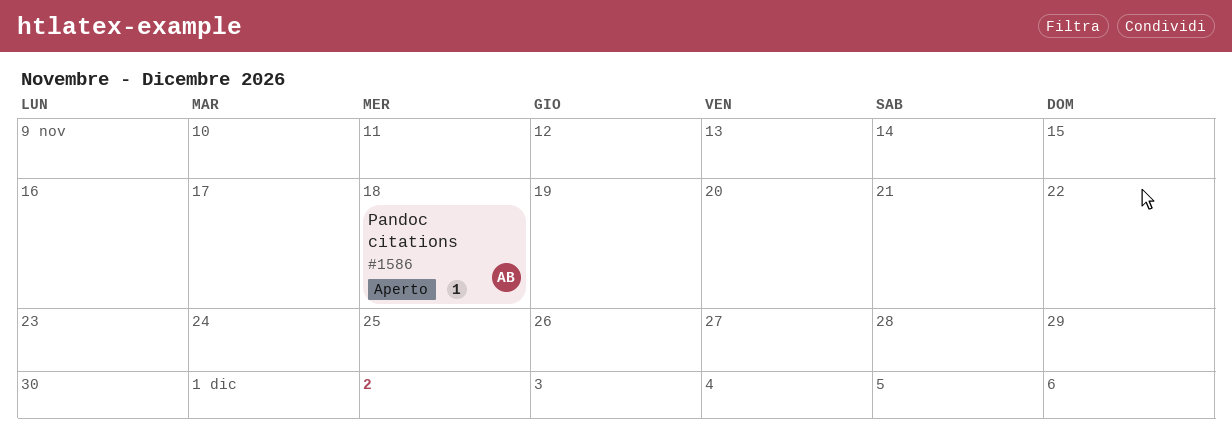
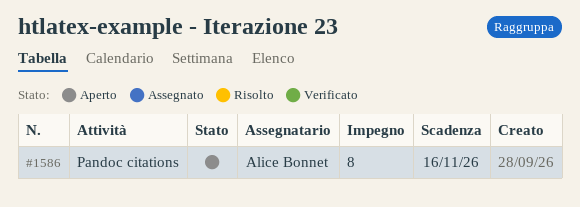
#1586, estimate: 1 -> 8
#1586, due: Nov 18 -> Nov 16

